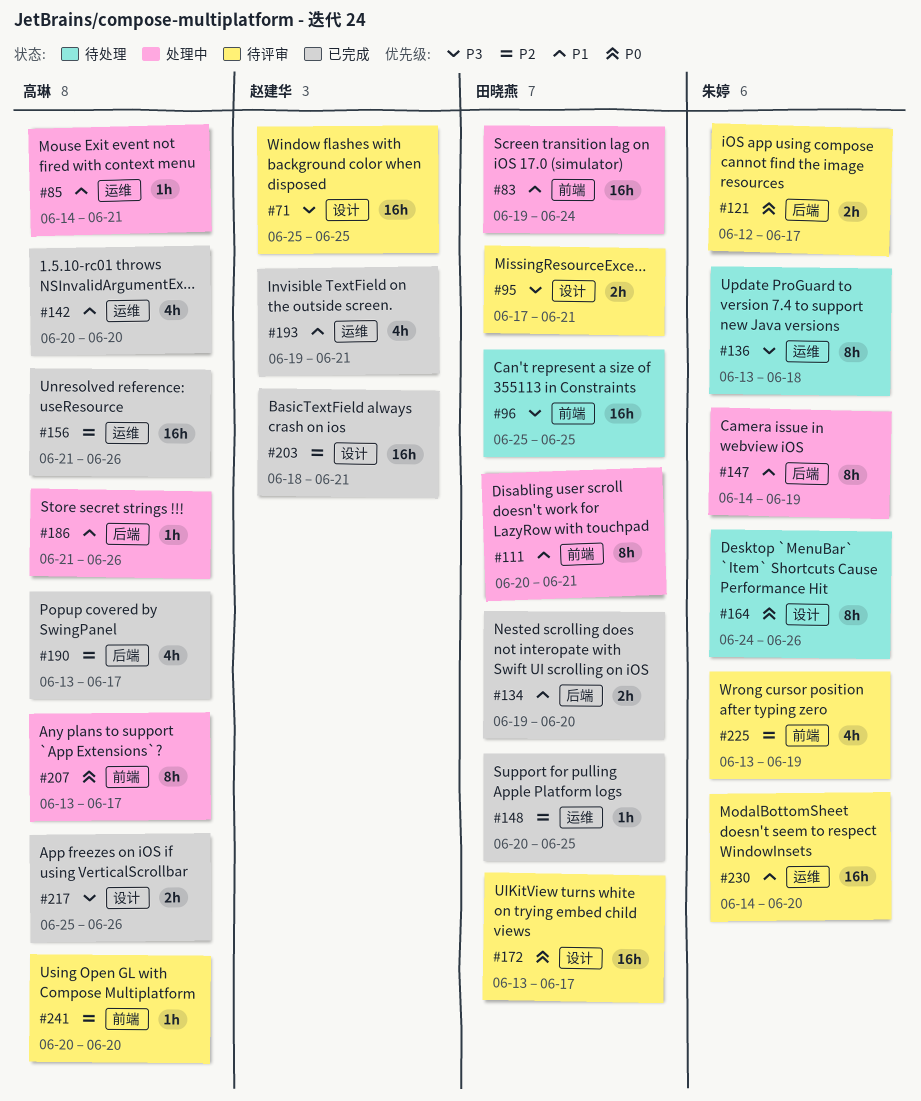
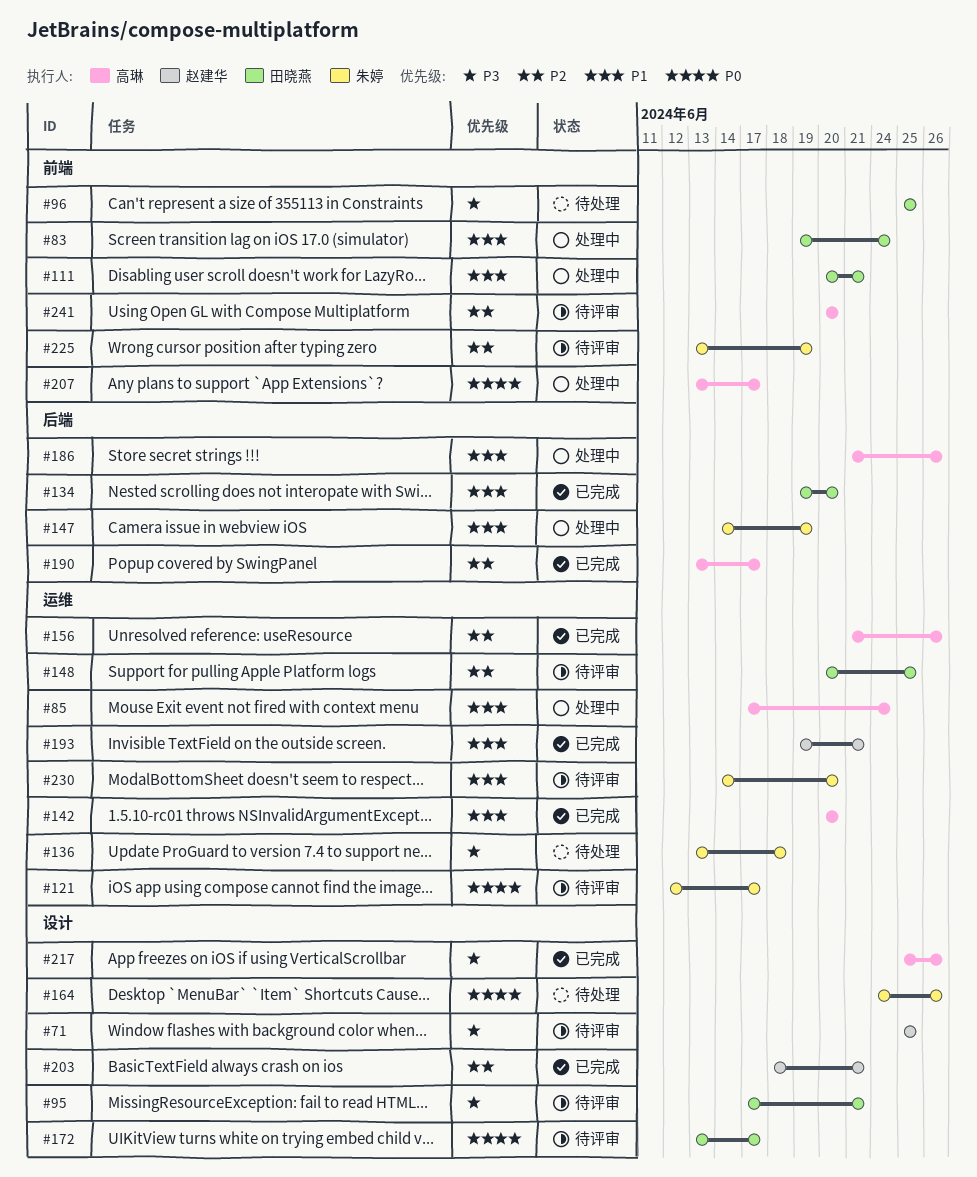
#85, start: Jun 14 -> Jun 17
#85, due: Jun 21 -> Jun 24
#121, label: 后端 -> 运维
#148, status: 已完成 -> 待评审

